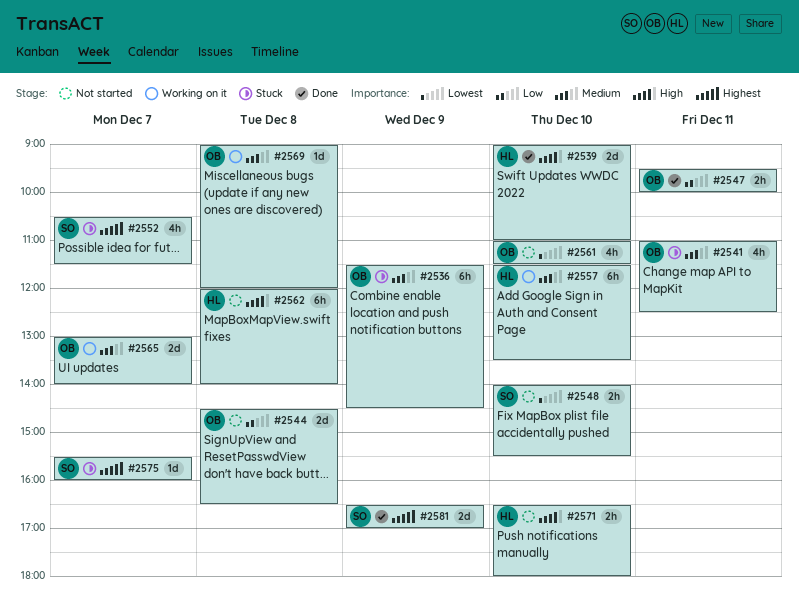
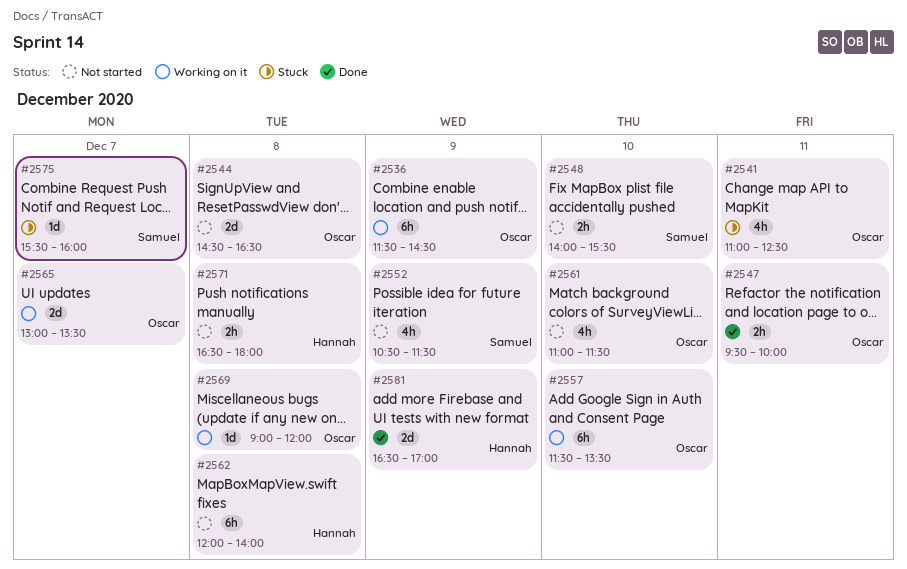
#2536, status: Stuck -> Working on it
#2539: present -> none
#2552, status: Stuck -> Not started
#2552, day: Dec 7 -> Dec 9
#2557, owner: Hannah -> Oscar
#2565, ends: 14:00 -> 13:30
#2571, day: Dec 10 -> Dec 8
#2581, owner: Samuel -> Hannah

